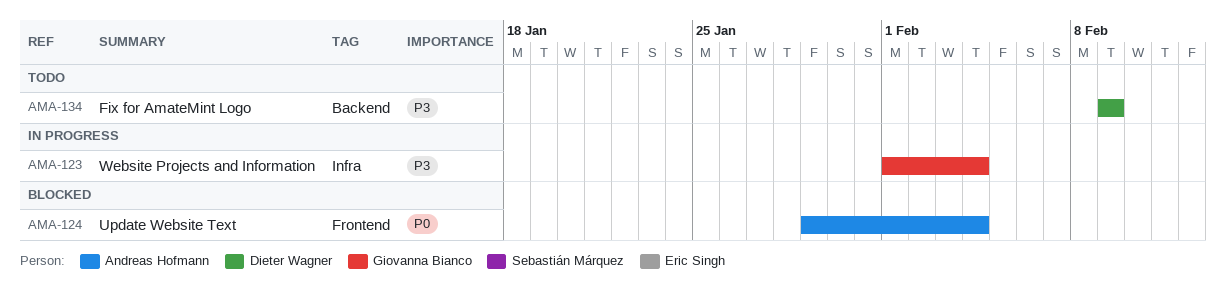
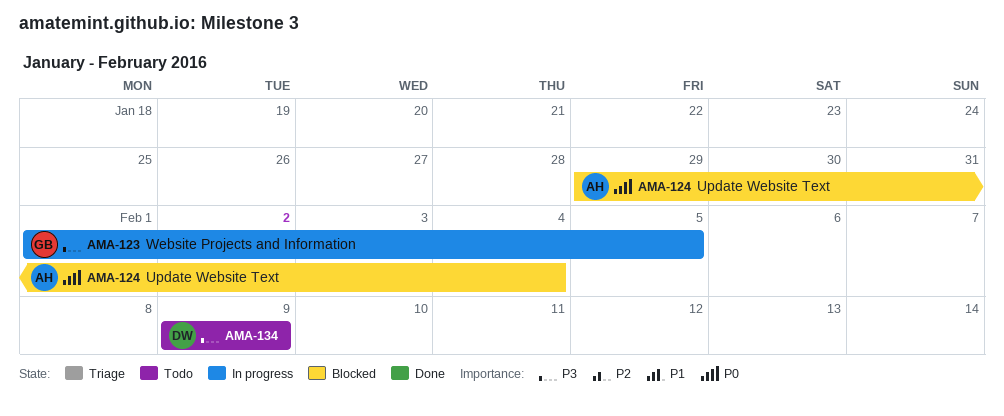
AMA-123, due: Feb 4 -> Feb 5

